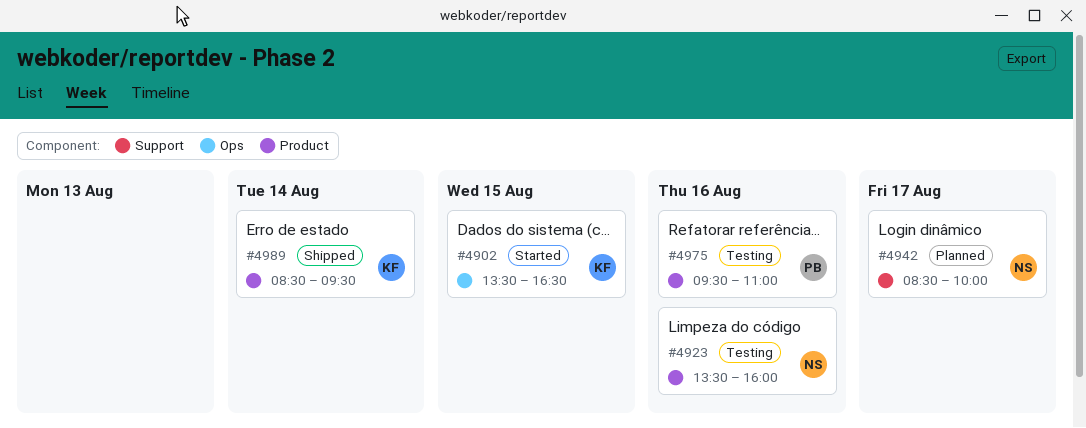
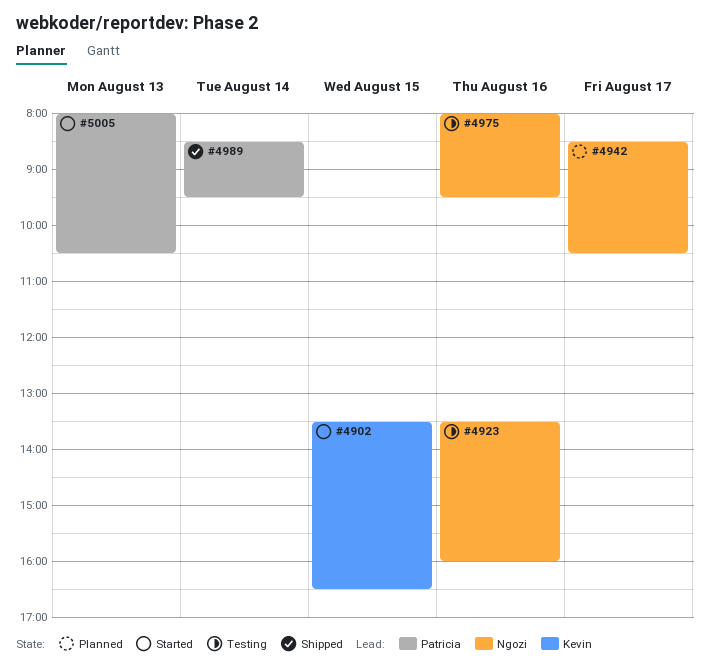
#4942, ends: 10:00 -> 10:30
#4975, owner: Patricia -> Ngozi
#4975, begins: 09:30 -> 08:00
#4975, ends: 11:00 -> 09:30
#4989, owner: Kevin -> Patricia
#5005: none -> present

